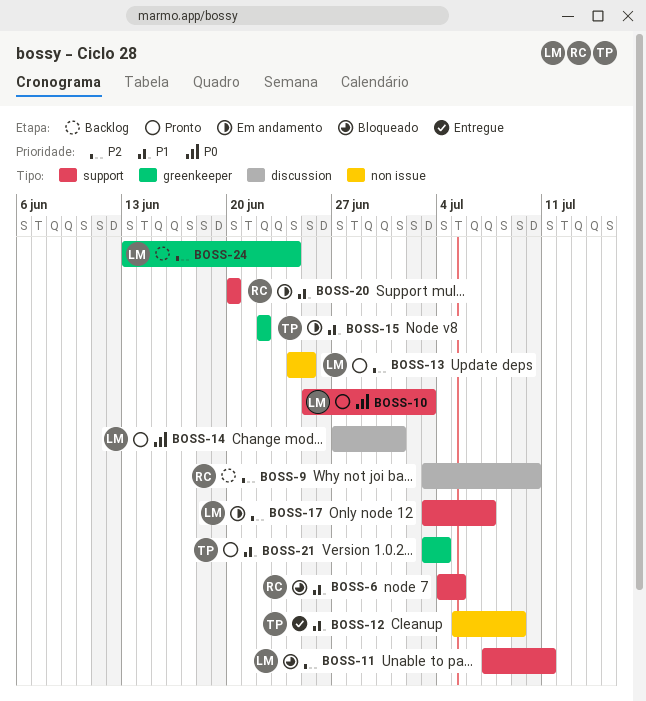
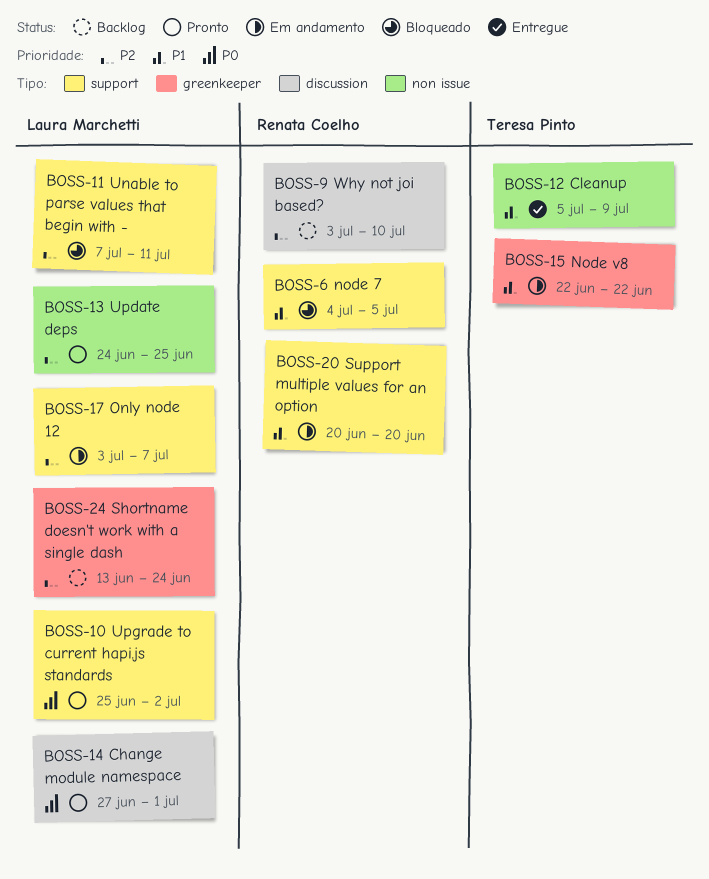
BOSS-10, due: Jul 3 -> Jul 2
BOSS-21: present -> none

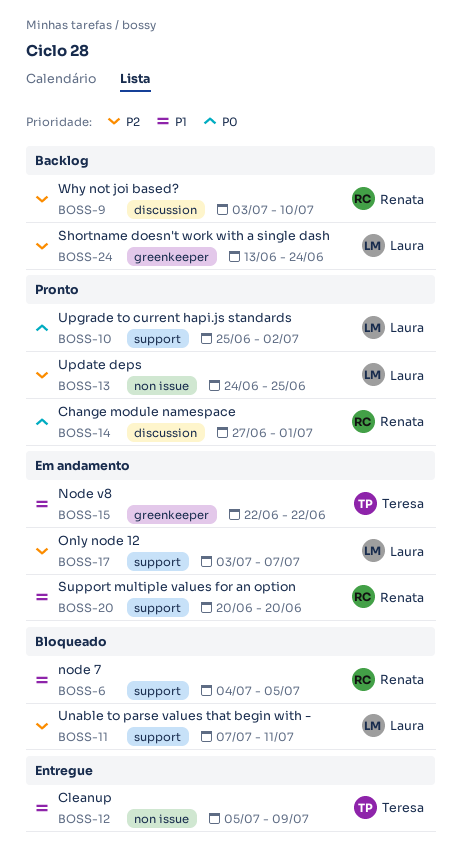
BOSS-14, owner: Laura Marchetti -> Renata Coelho

